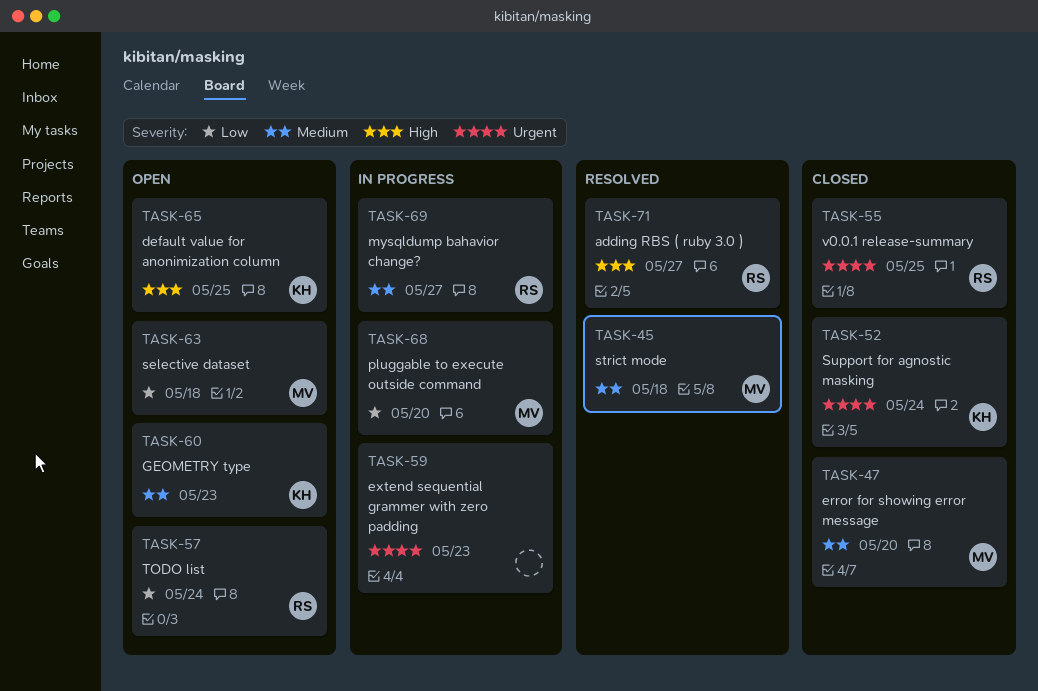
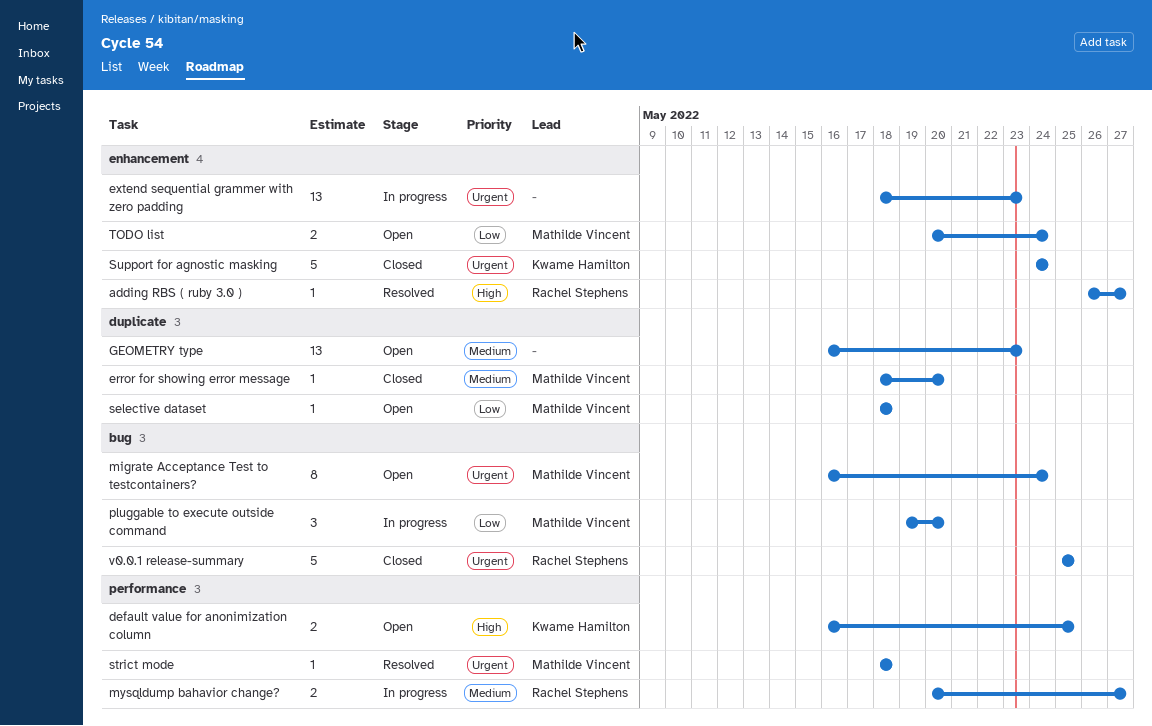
GEOMETRY type, owner: Kwame Hamilton -> none
migrate Acceptance Test to testcontainers?: none -> present
strict mode, priority: Medium -> Urgent
TODO list, owner: Rachel Stephens -> Mathilde Vincent

